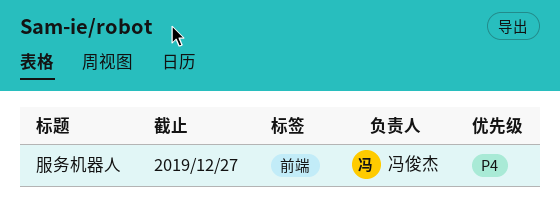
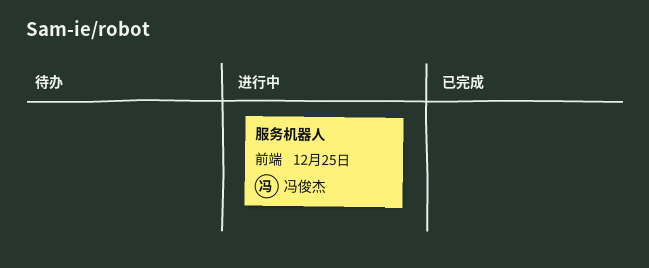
服务机器人, due: Dec 27 -> Dec 25

